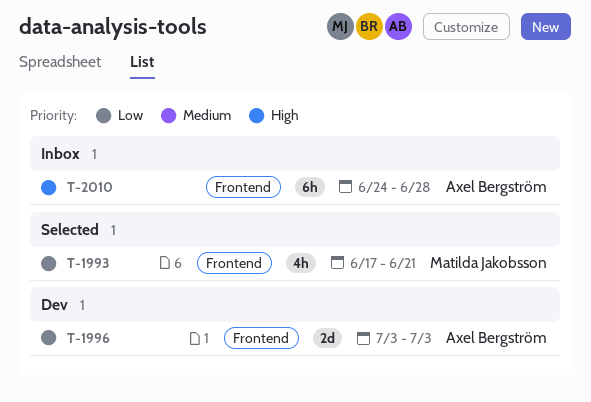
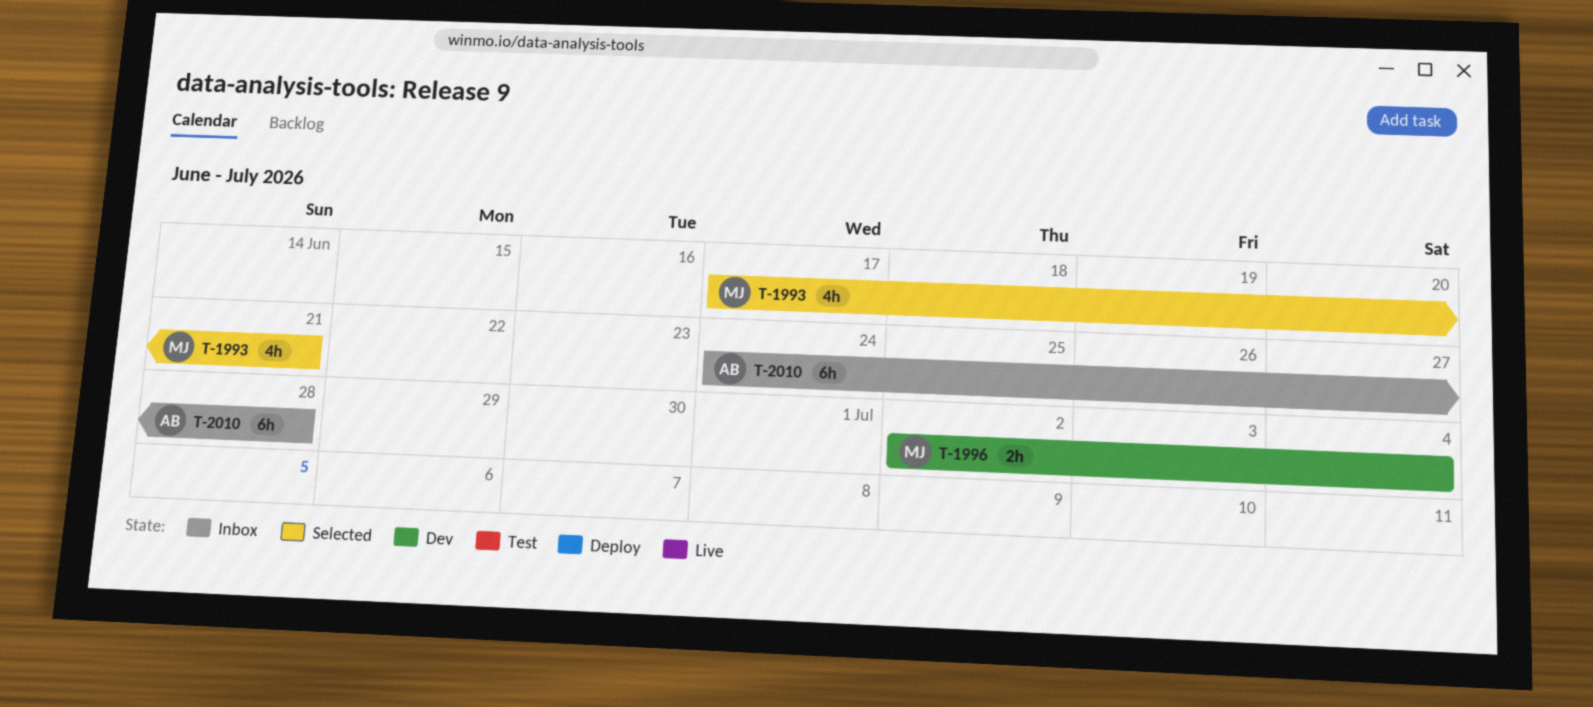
T-1996, owner: Axel Bergström -> Matilda Jakobsson
T-1996, estimate: 2d -> 2h
T-1996, start: Jul 3 -> Jul 2
T-1996, due: Jul 3 -> Jul 4

